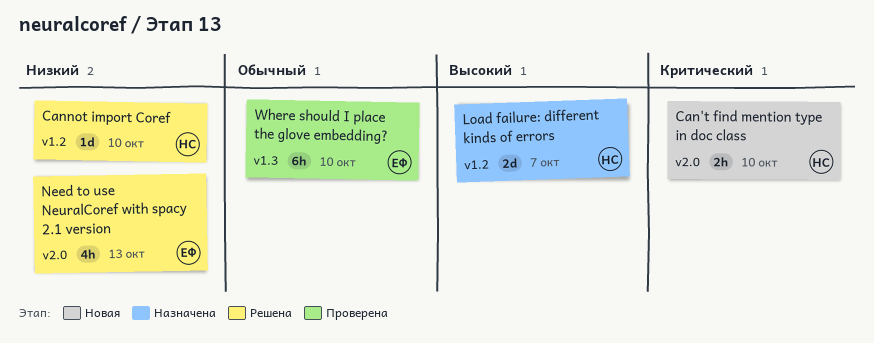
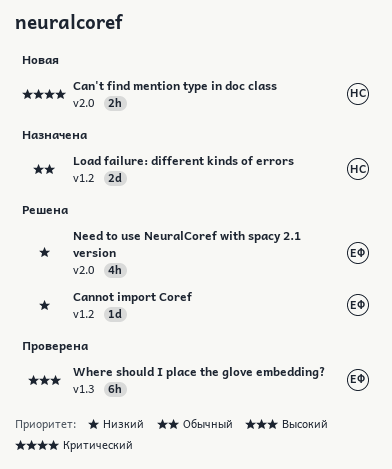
Cannot import Coref, owner: НС -> ЕФ
Load failure: different kinds of errors, priority: Высокий -> Обычный
Where should I place the glove embedding?, priority: Обычный -> Высокий

